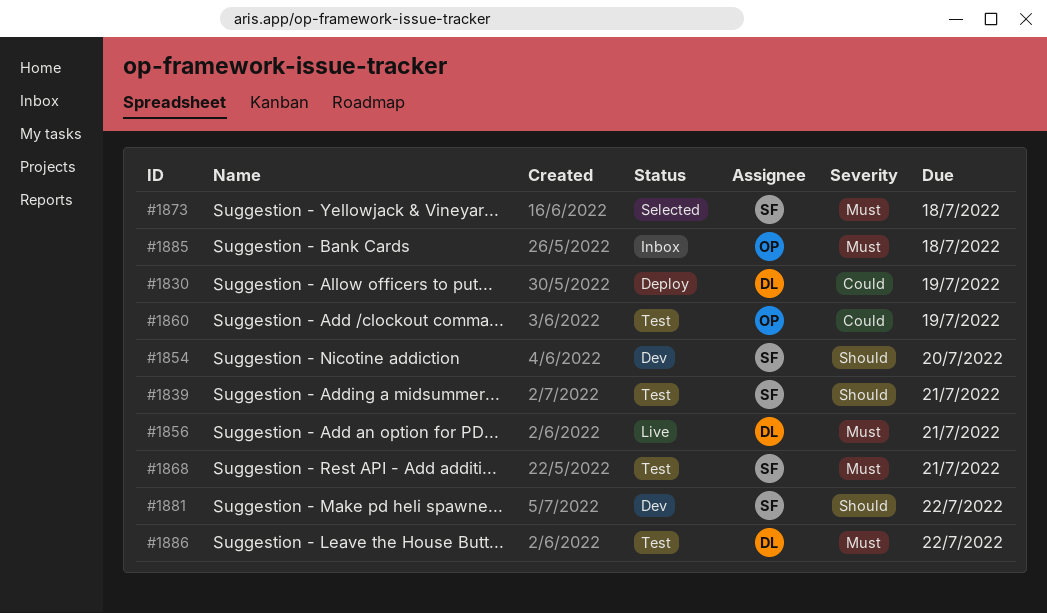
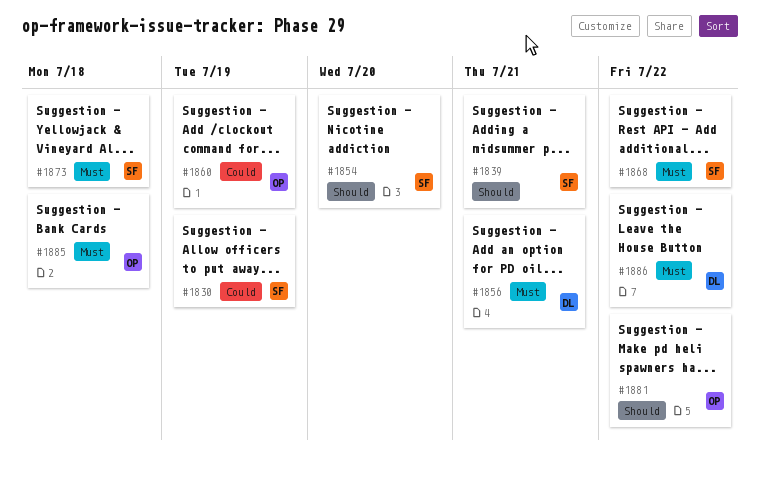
#1830, owner: DL -> SF
#1868, due: Jul 21 -> Jul 22
#1881, owner: SF -> OP

